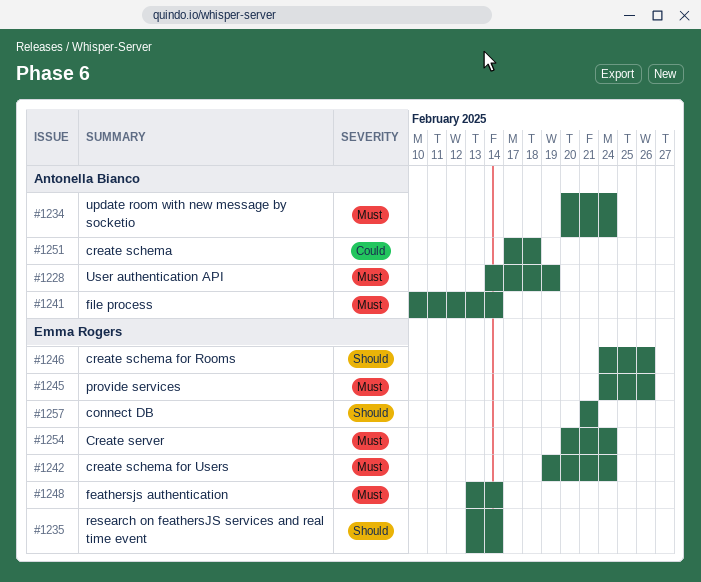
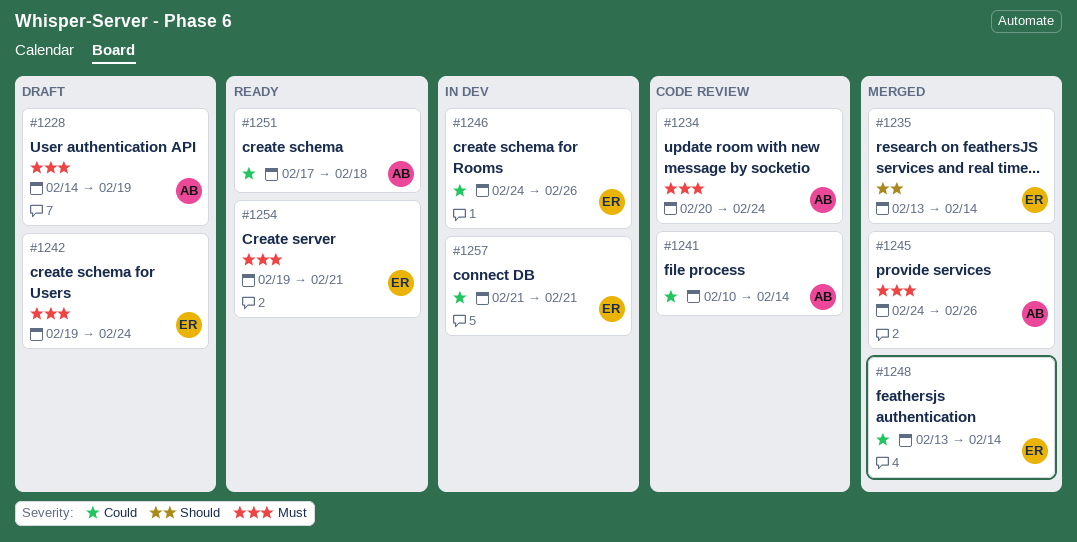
#1241, priority: Must -> Could
#1245, owner: Emma Rogers -> Antonella Bianco
#1246, priority: Should -> Could
#1248, priority: Must -> Could
#1254, start: Feb 20 -> Feb 19
#1254, due: Feb 24 -> Feb 21
#1257, priority: Should -> Could

